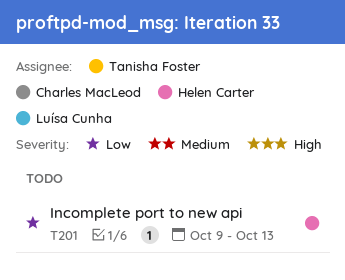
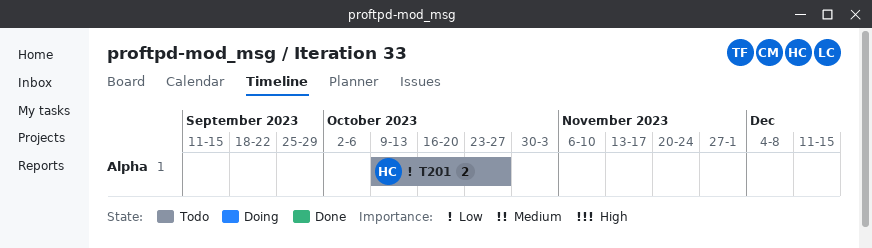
T201, estimate: 1 -> 2
T201, due: Oct 13 -> Oct 27

